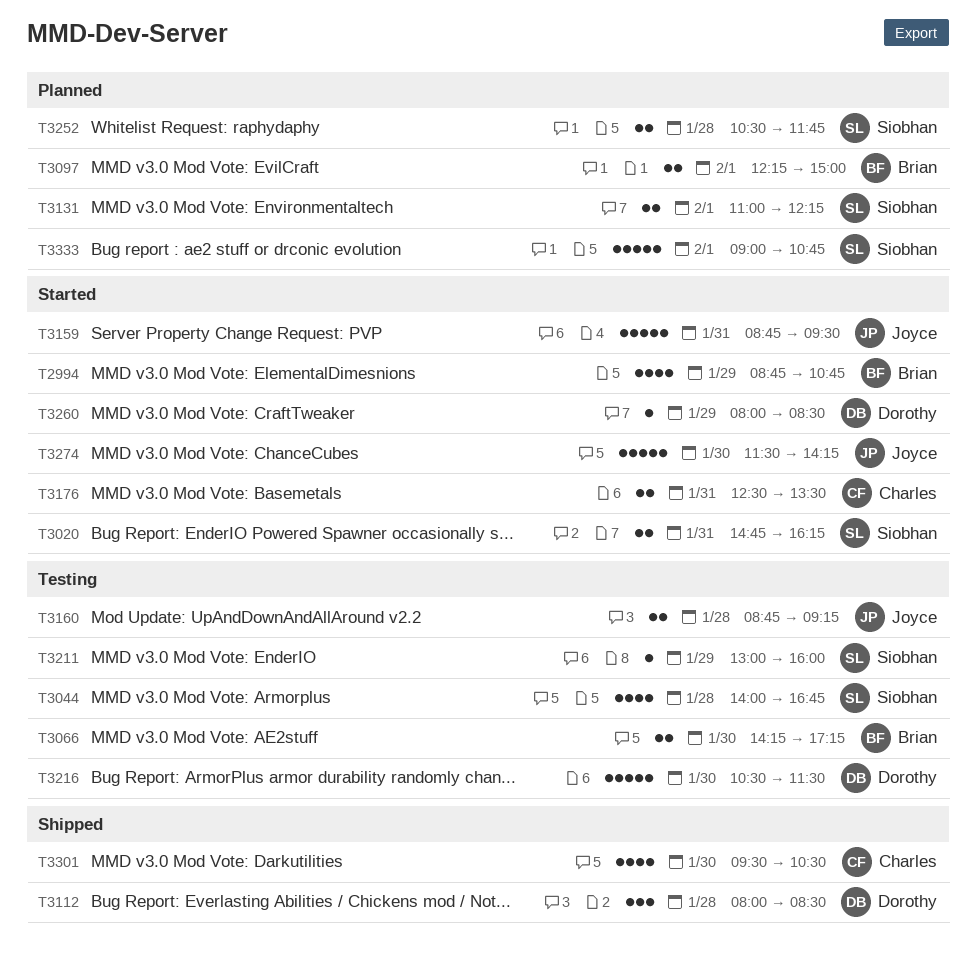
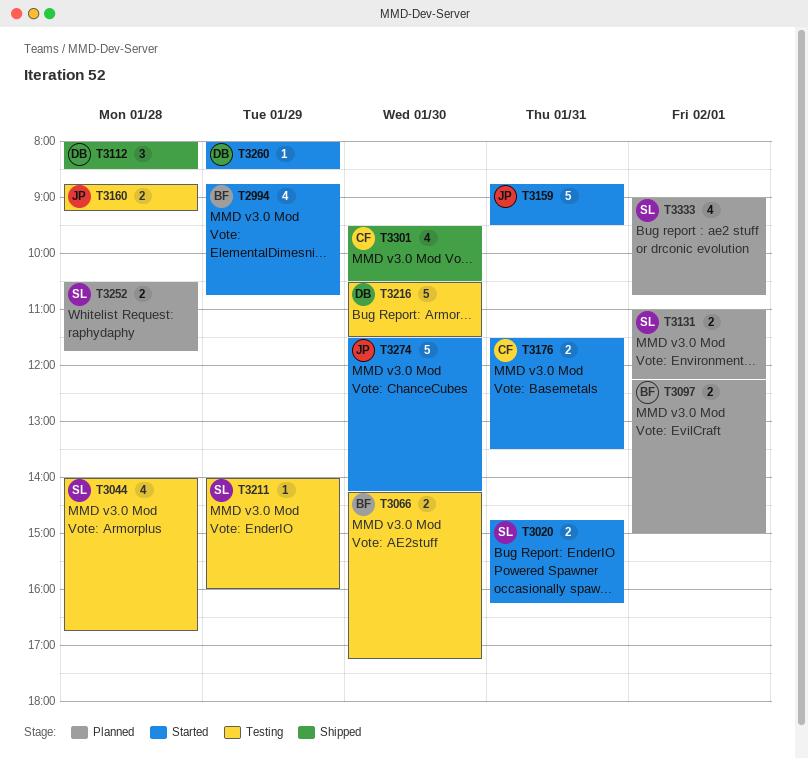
T3176, begins: 12:30 -> 11:30
T3211, begins: 13:00 -> 14:00
T3333, estimate: 5 -> 4

